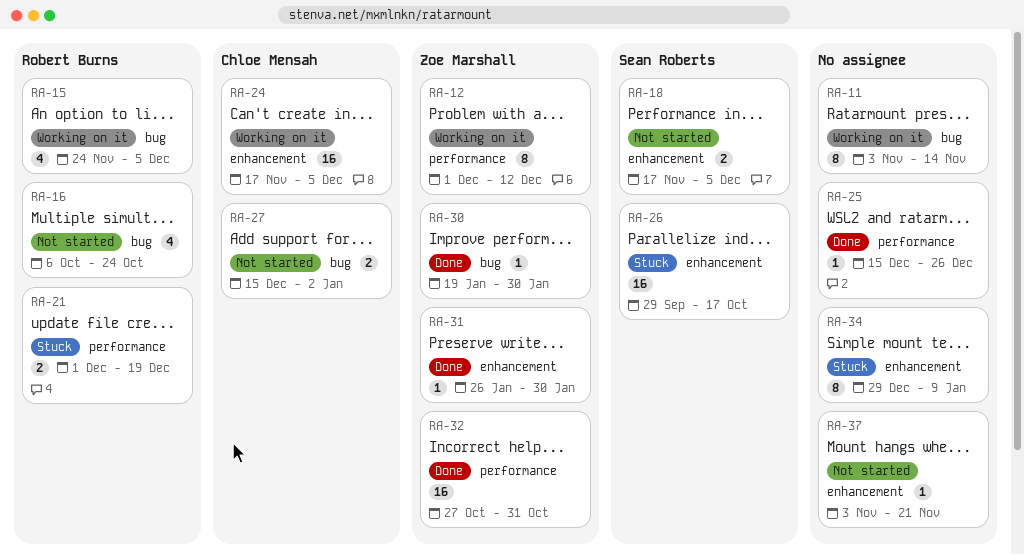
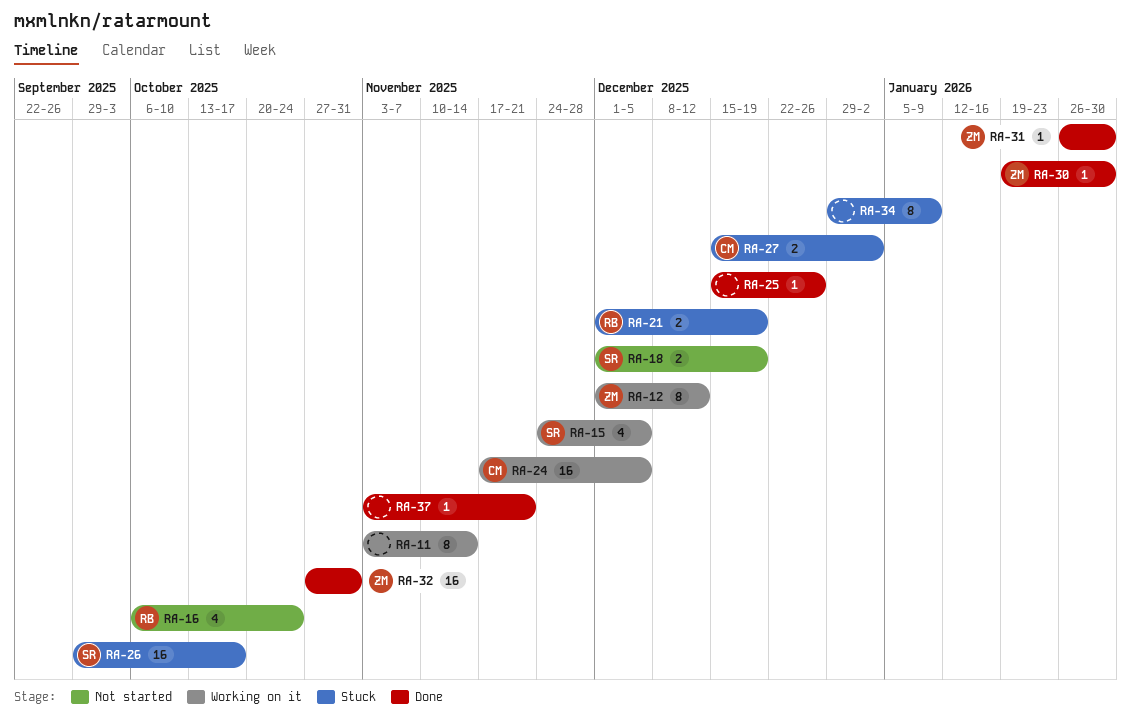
RA-15, owner: Robert Burns -> Sean Roberts
RA-18, start: Nov 17 -> Dec 1
RA-18, due: Dec 5 -> Dec 19
RA-27, status: Not started -> Stuck
RA-37, status: Not started -> Done

